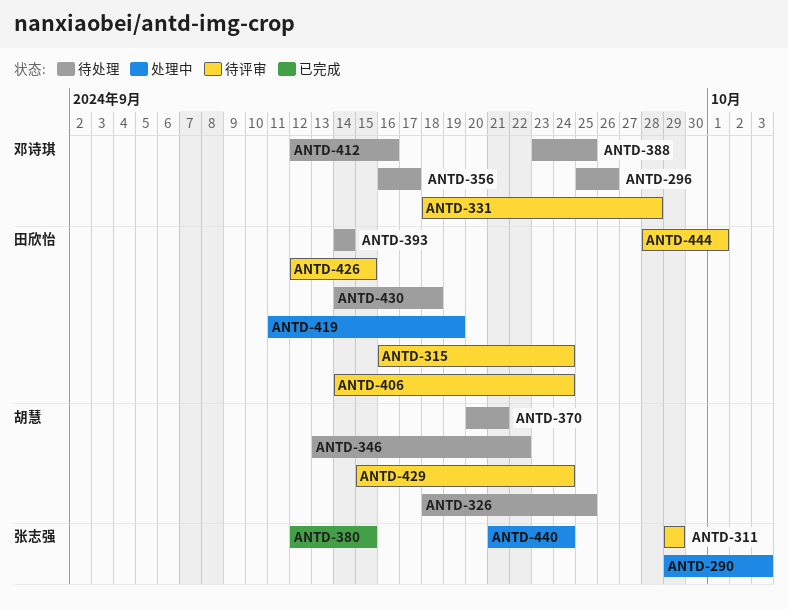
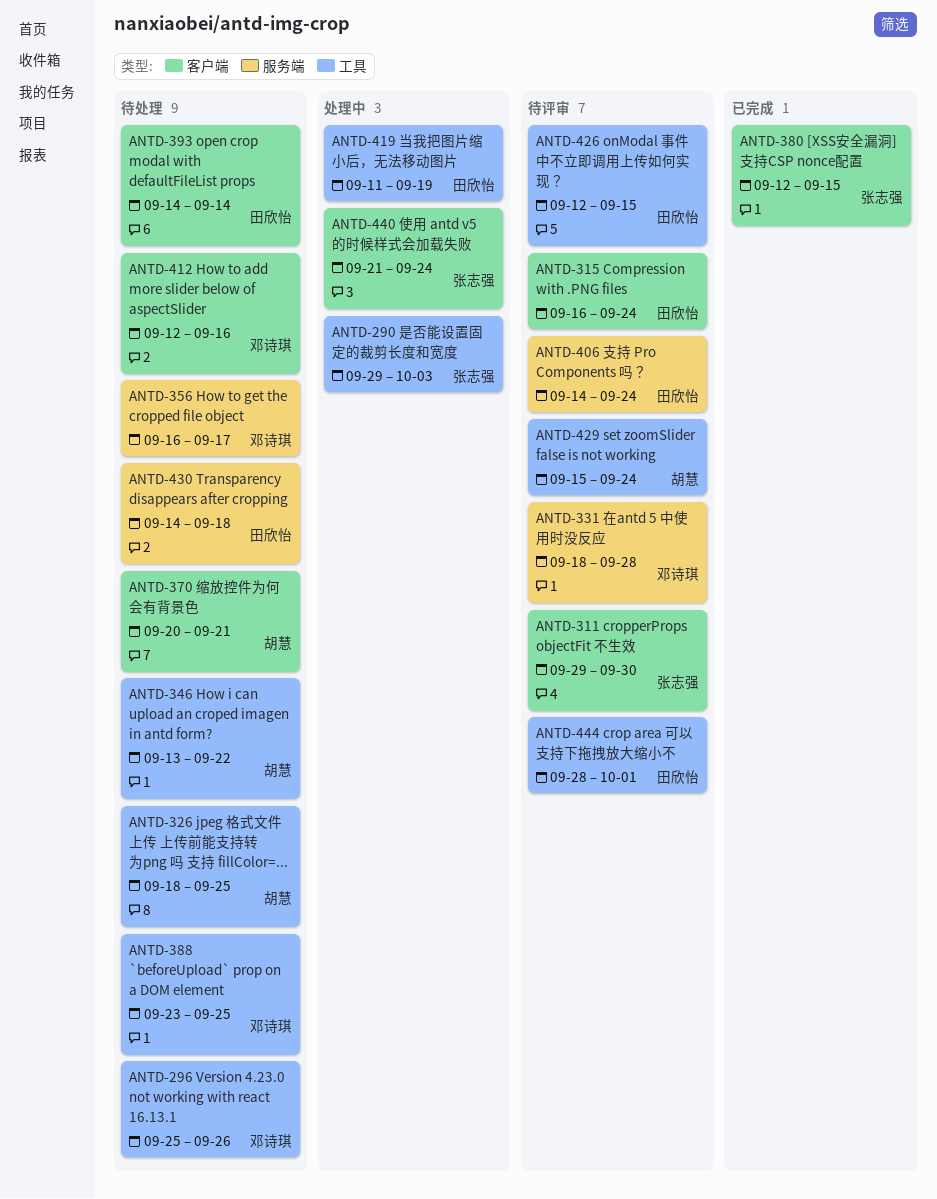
ANTD-311, due: Sep 29 -> Sep 30

